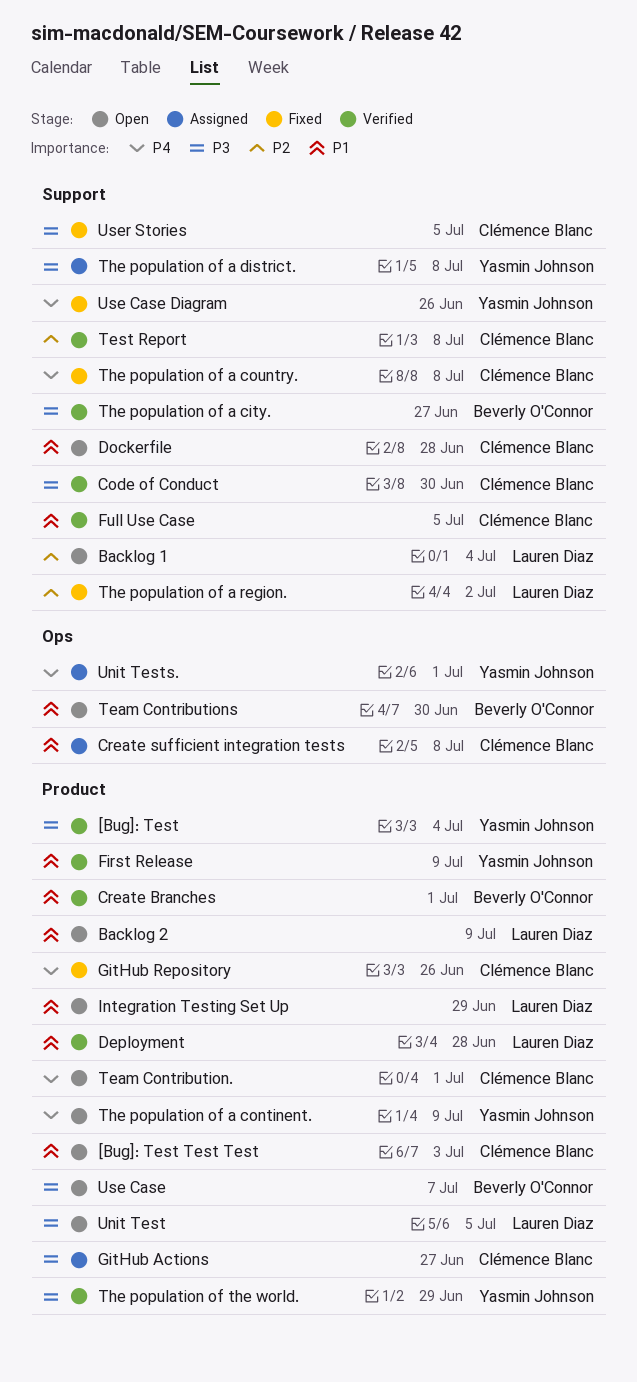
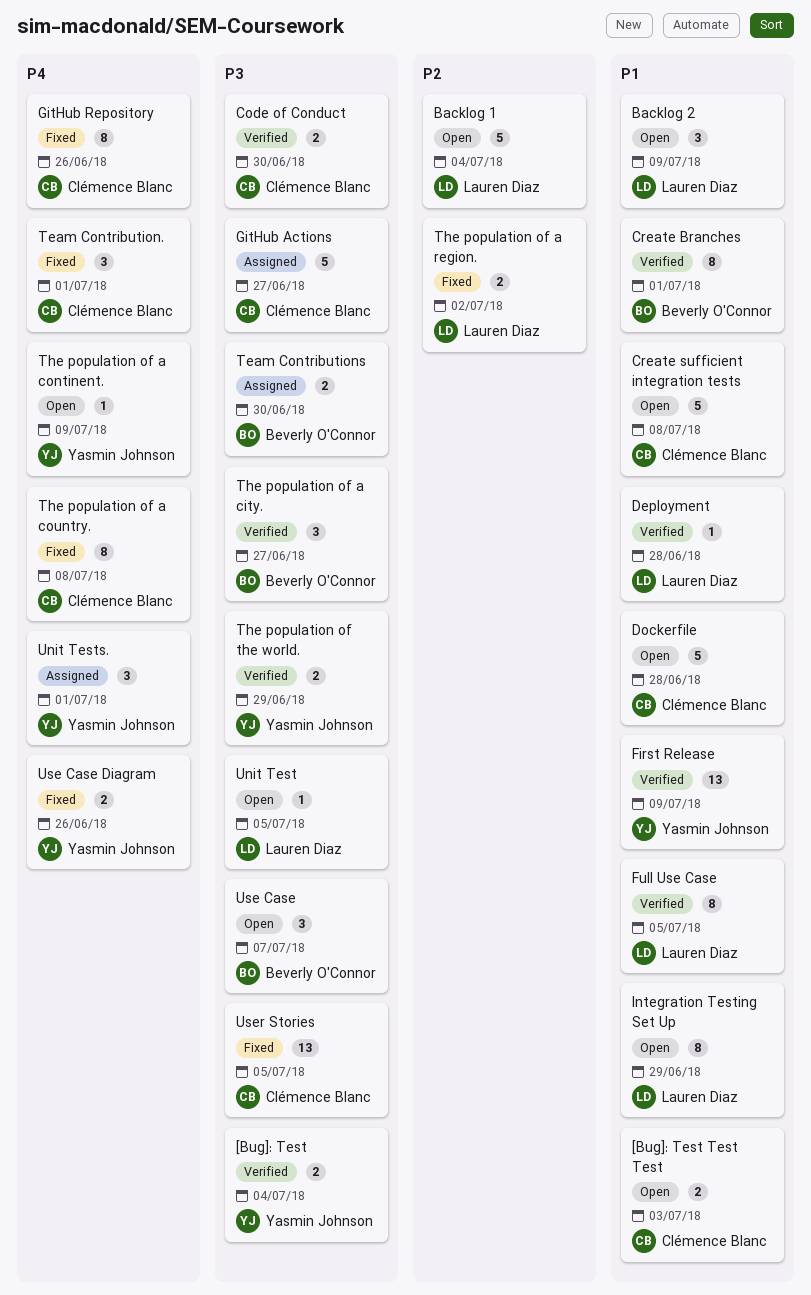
Create sufficient integration tests, status: Assigned -> Open
Full Use Case, owner: Clémence Blanc -> Lauren Diaz
Team Contribution., status: Open -> Fixed
Team Contributions, status: Open -> Assigned
Team Contributions, priority: P1 -> P3
Test Report: present -> none
The population of a district.: present -> none

